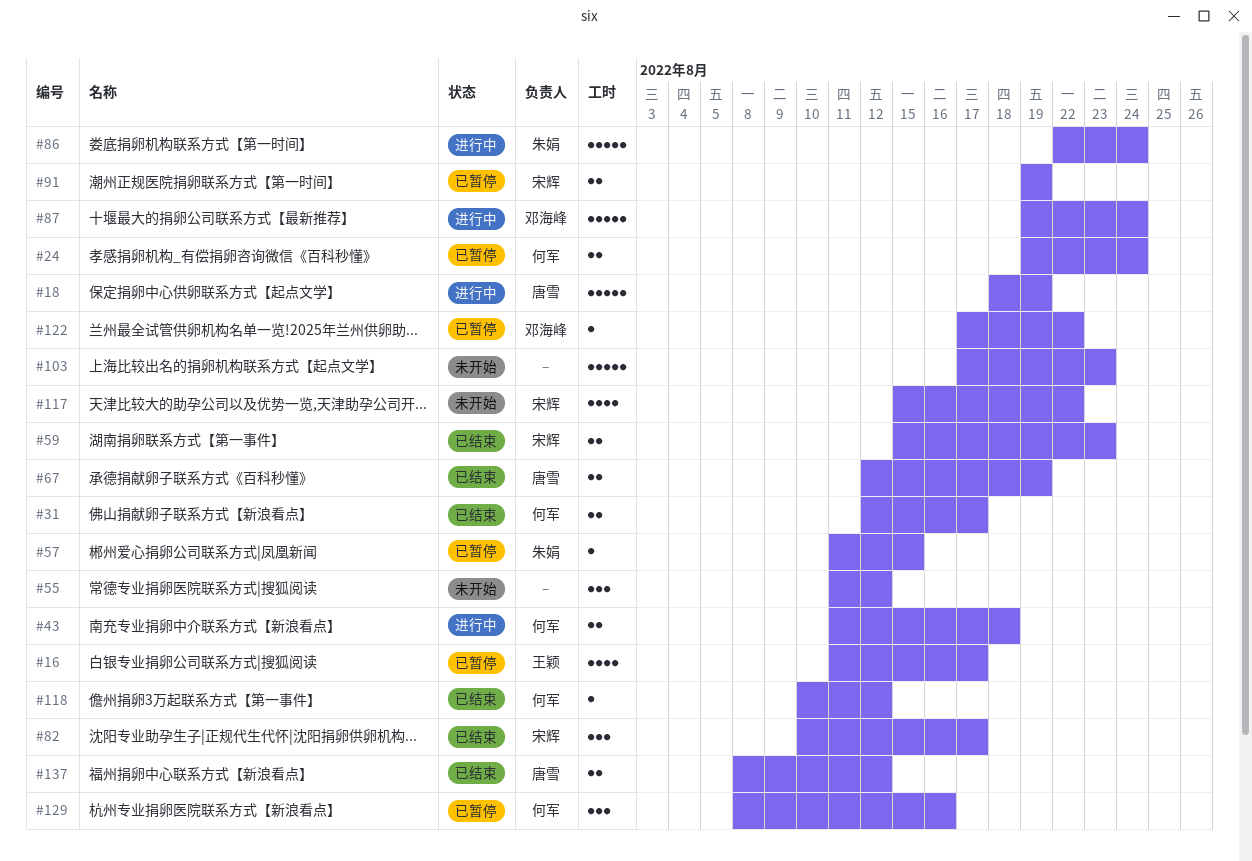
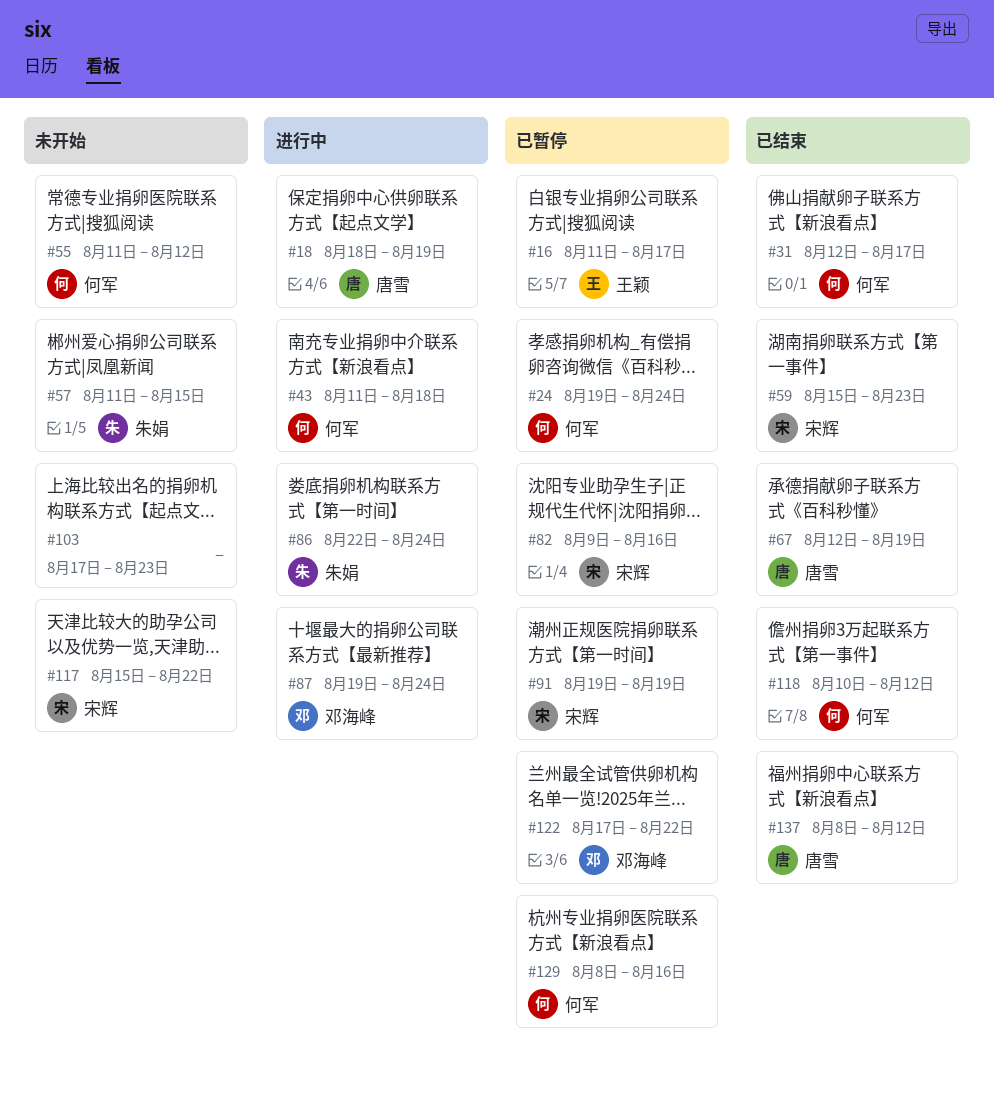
#55, owner: none -> 何军
#57, status: 已暂停 -> 未开始
#82, status: 已结束 -> 已暂停
#82, start: Aug 10 -> Aug 9
#82, due: Aug 17 -> Aug 16

